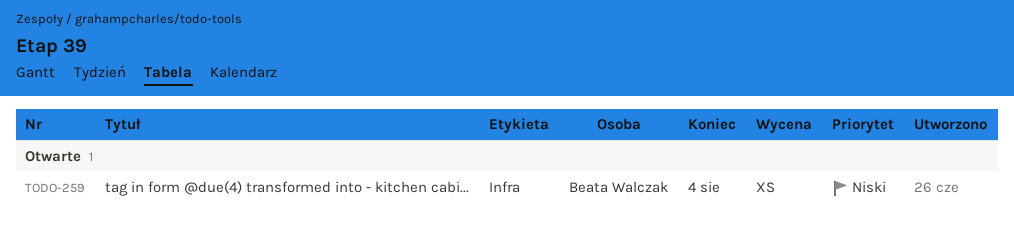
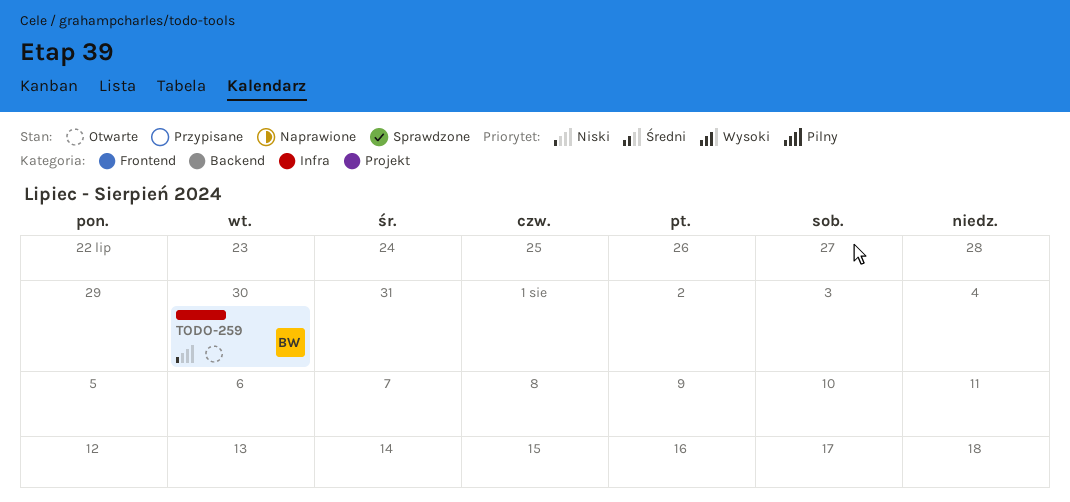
TODO-259, due: Aug 4 -> Jul 30

